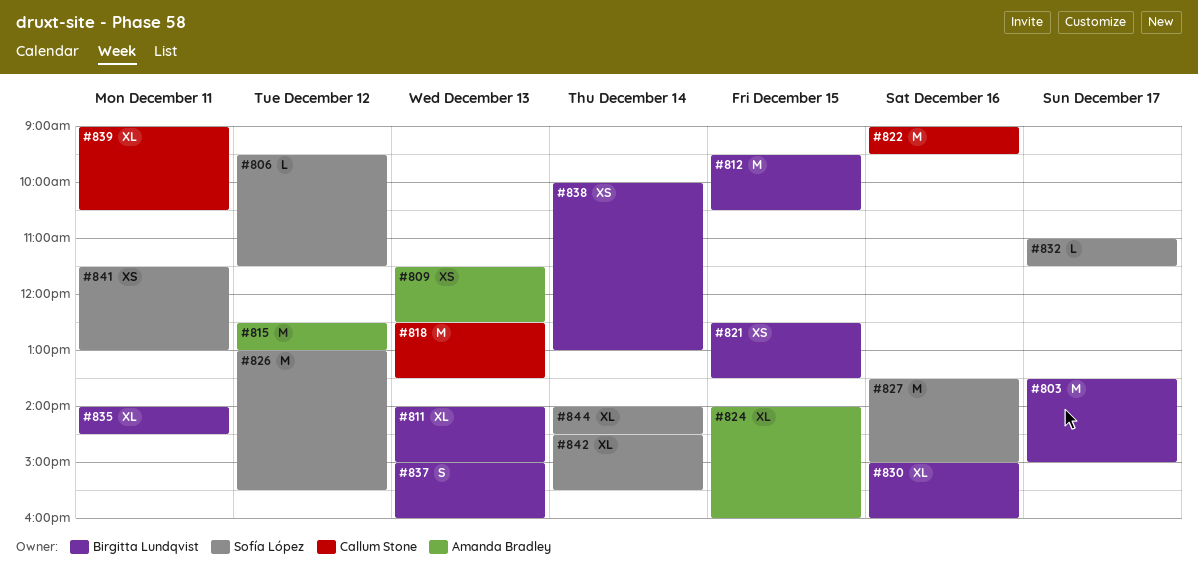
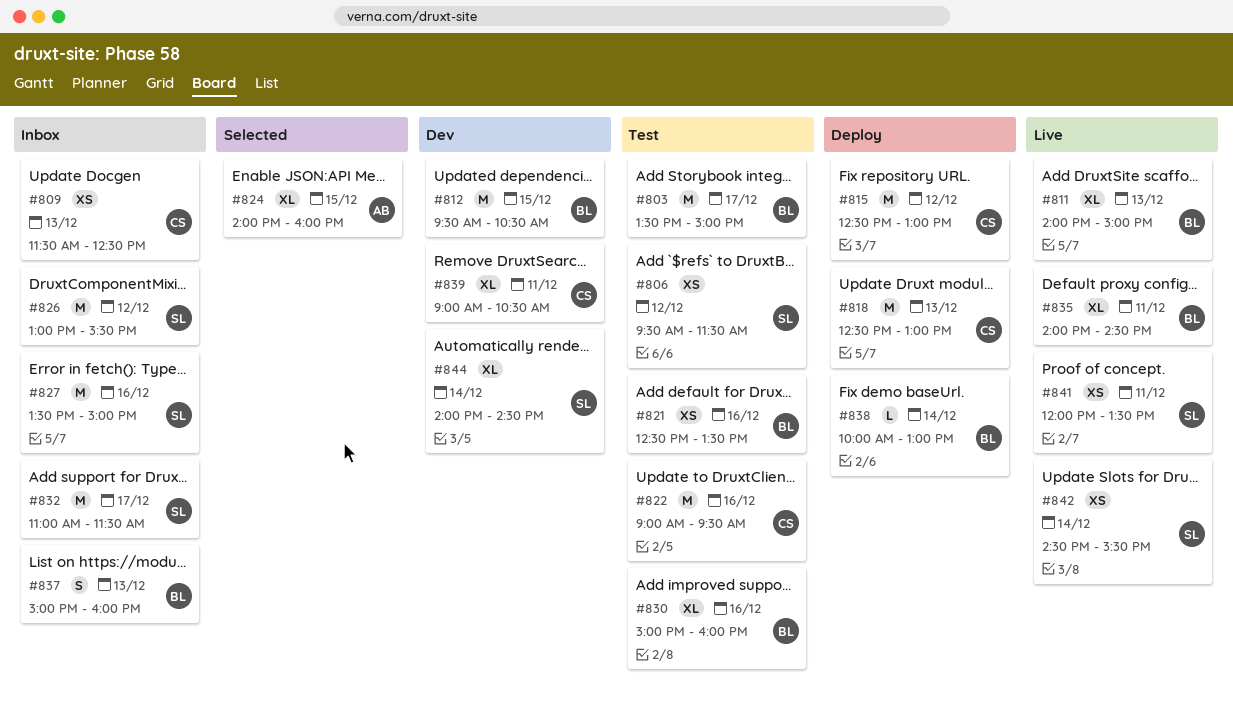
#806, estimate: L -> XS
#809, owner: Amanda Bradley -> Callum Stone
#815, owner: Amanda Bradley -> Callum Stone
#818, ends: 13:30 -> 13:00
#821, day: Dec 15 -> Dec 16
#832, estimate: L -> M
#838, estimate: XS -> L
#841, begins: 11:30 -> 12:00
#841, ends: 13:00 -> 13:30
#842, estimate: XL -> XS

